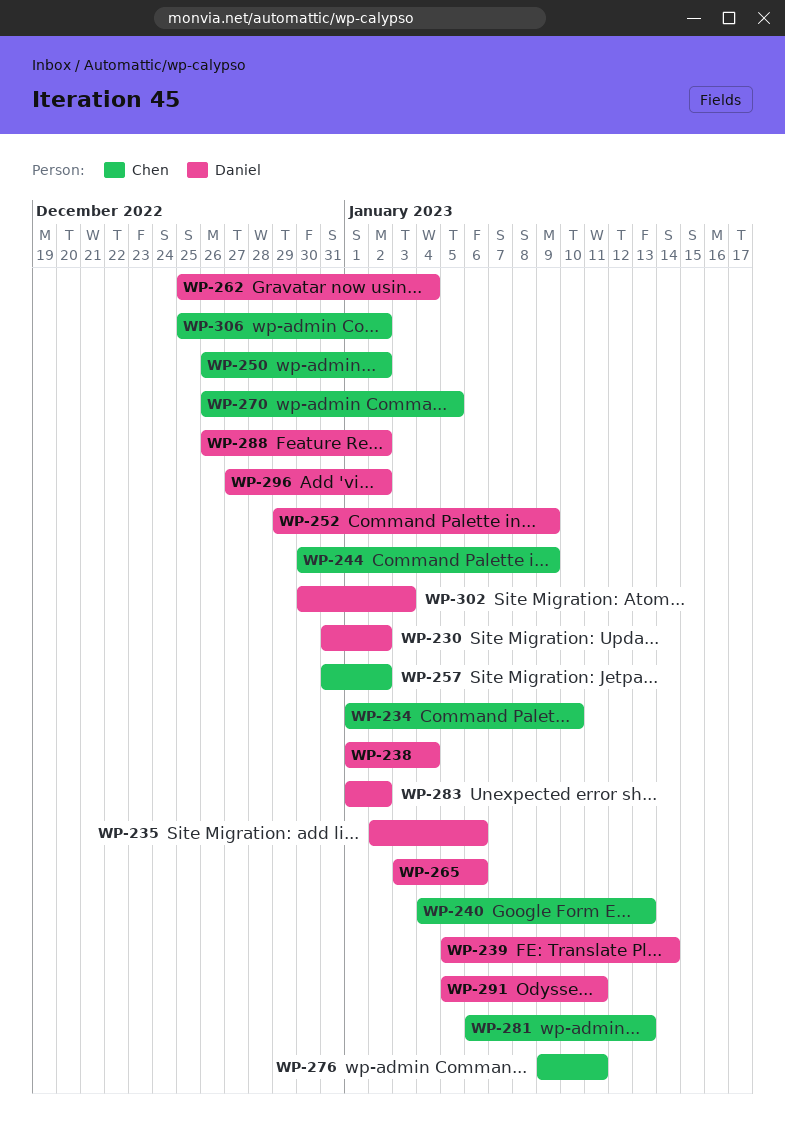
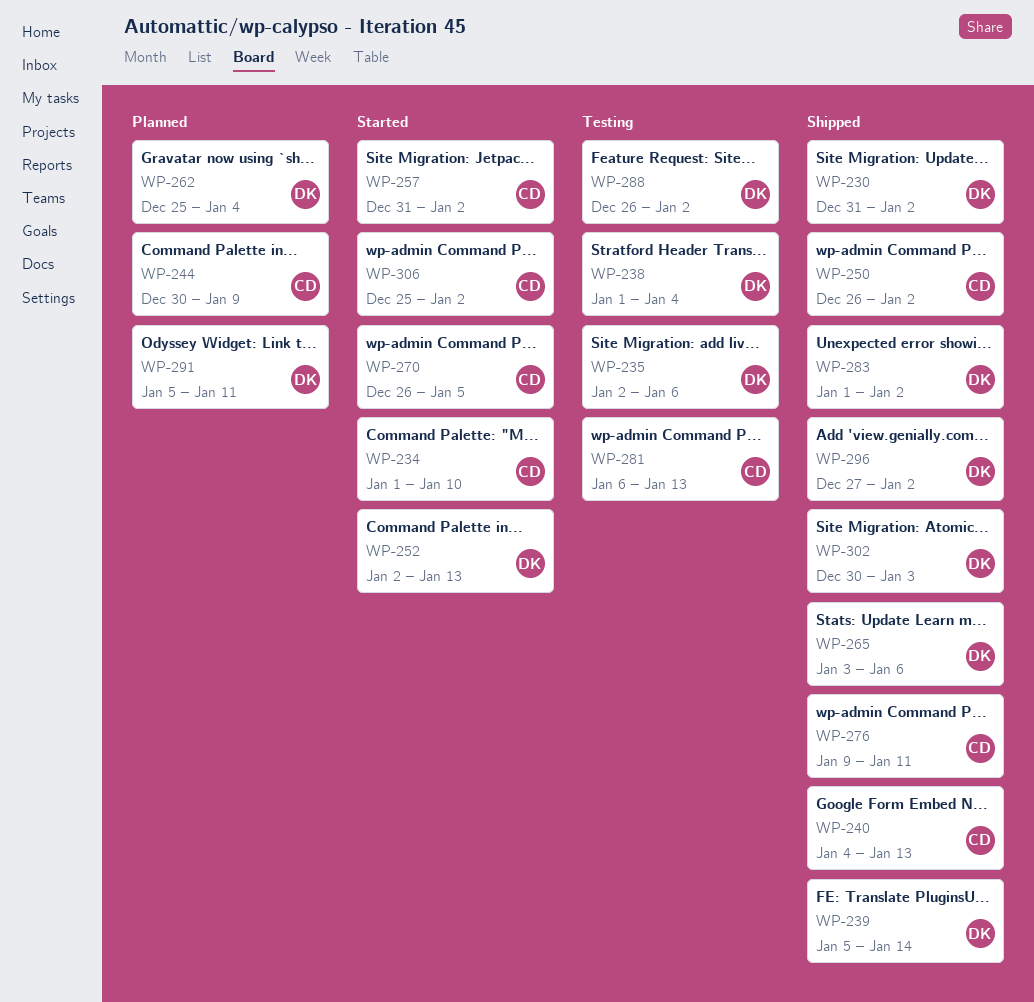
WP-252, start: Dec 29 -> Jan 2
WP-252, due: Jan 9 -> Jan 13

